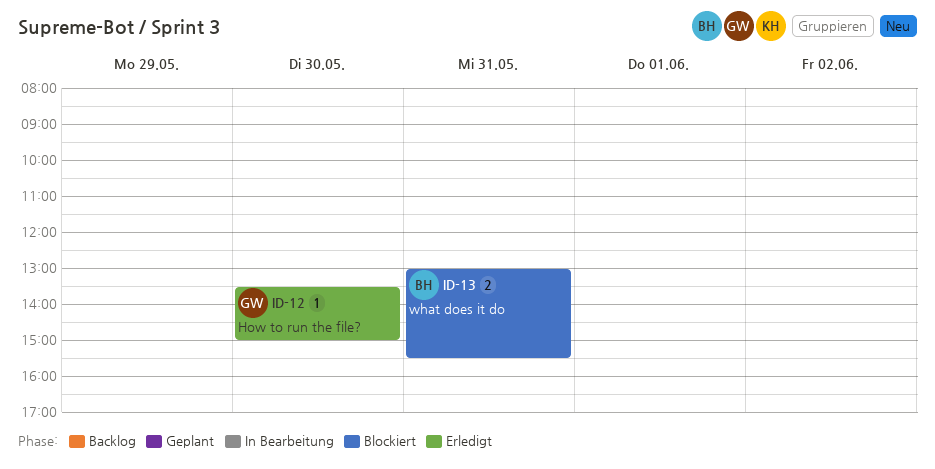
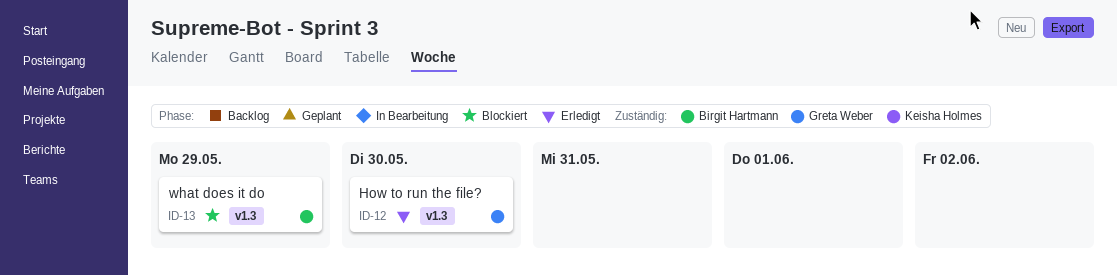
ID-13, day: May 31 -> May 29

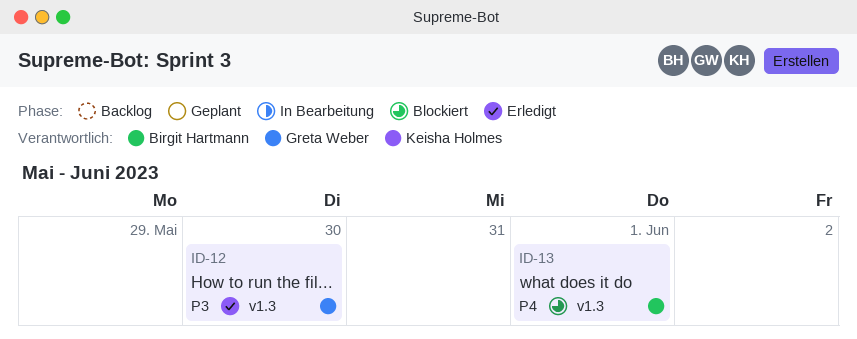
ID-13, day: May 29 -> Jun 1

